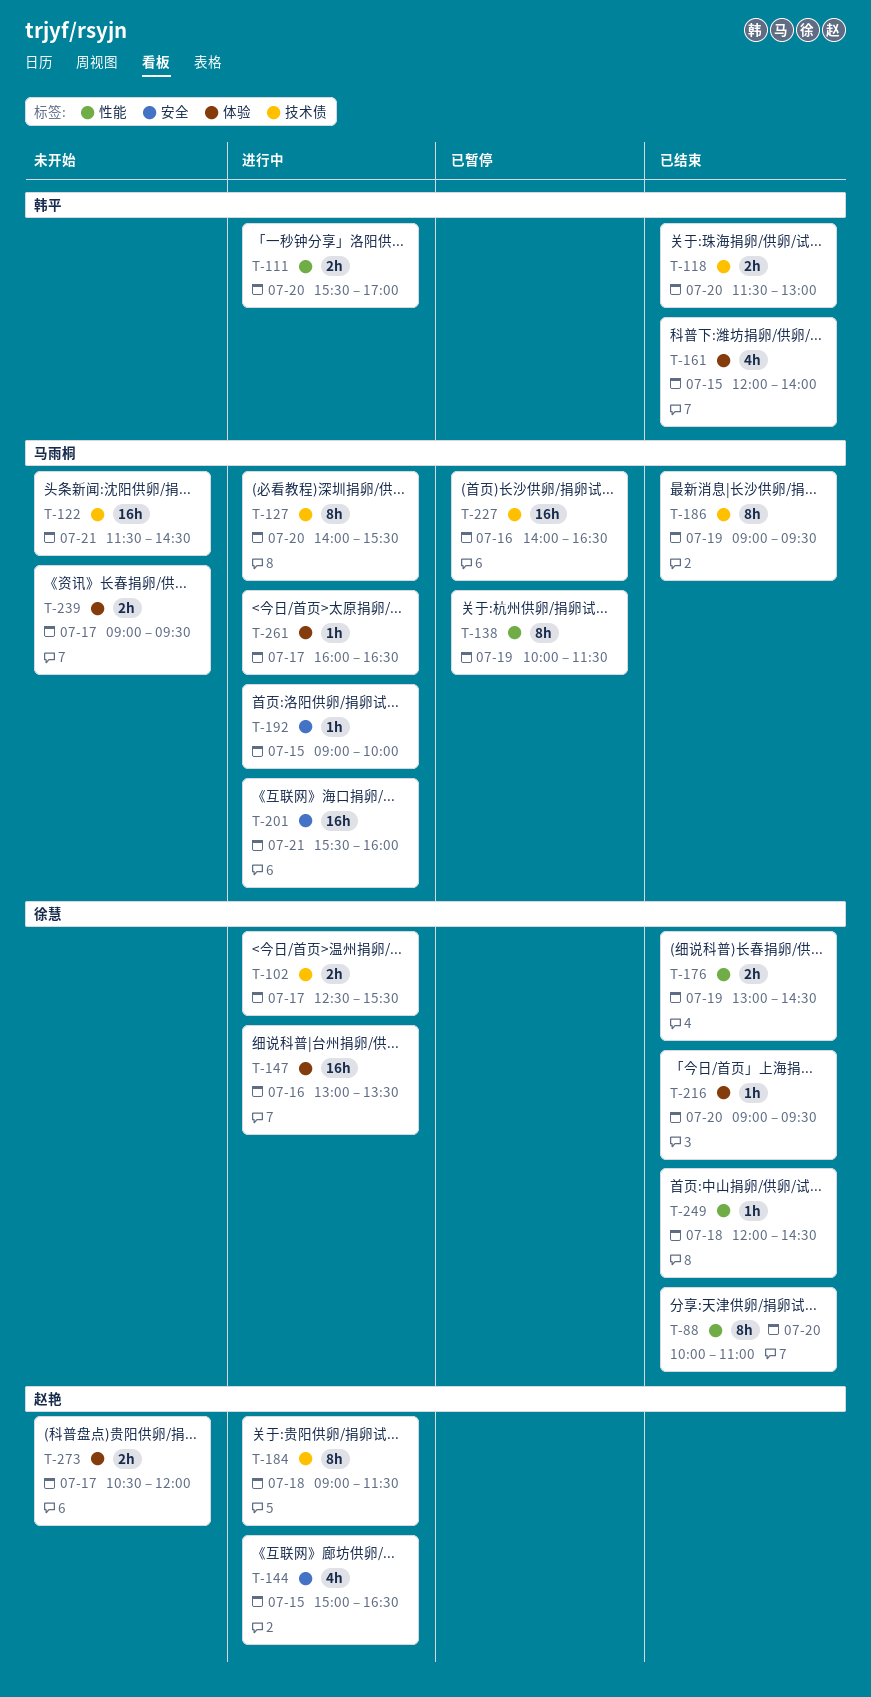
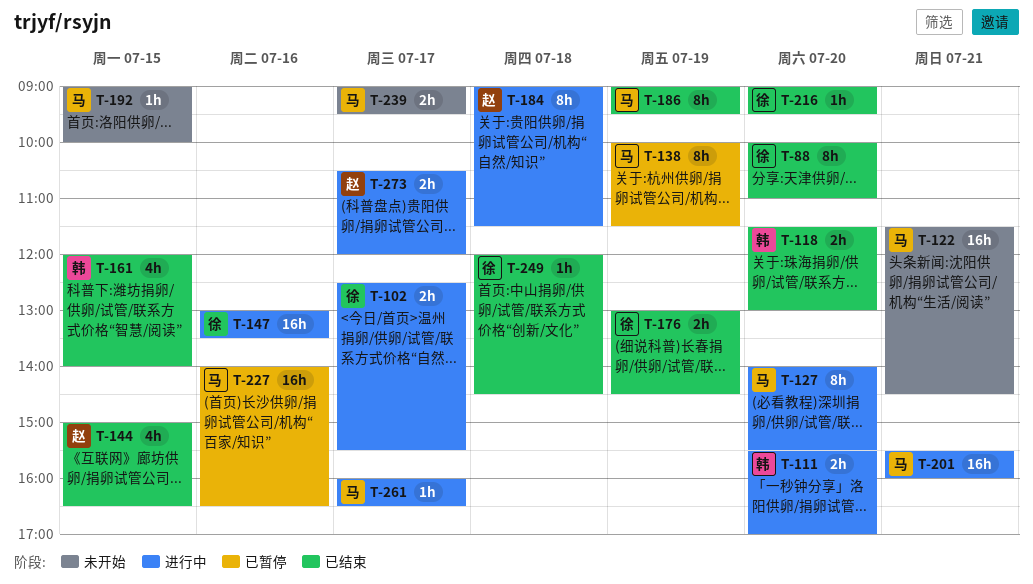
T-144, status: 进行中 -> 已结束
T-192, status: 进行中 -> 未开始
T-273, status: 未开始 -> 进行中

